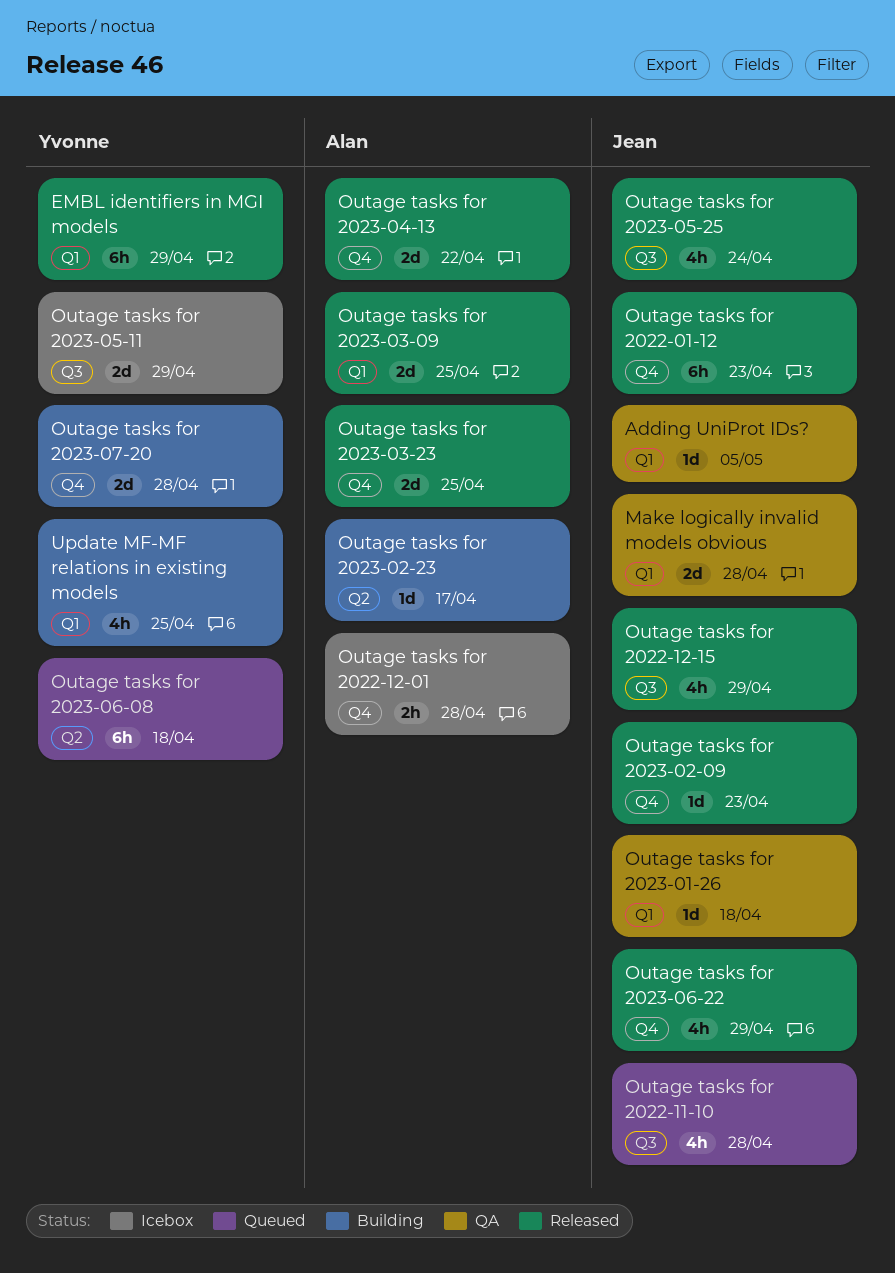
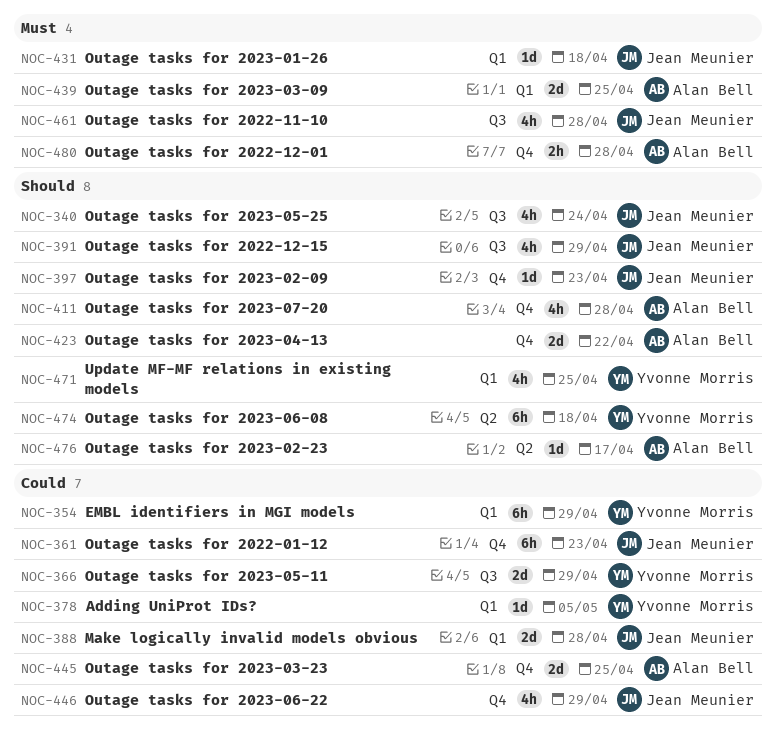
Adding UniProt IDs?, owner: Jean Meunier -> Yvonne Morris
Outage tasks for 2023-07-20, owner: Yvonne Morris -> Alan Bell
Outage tasks for 2023-07-20, estimate: 2d -> 4h

